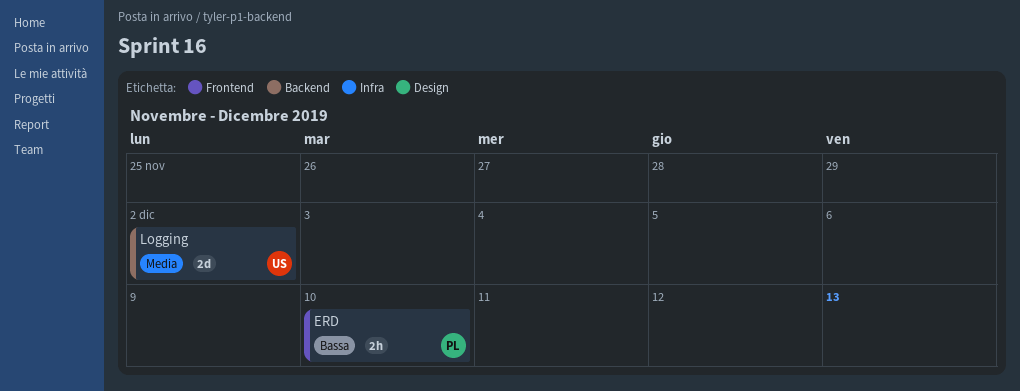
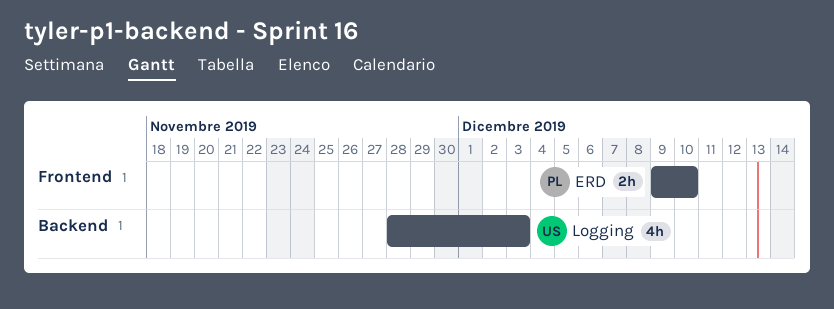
Logging, estimate: 2d -> 4h
Logging, due: Dec 2 -> Dec 3

